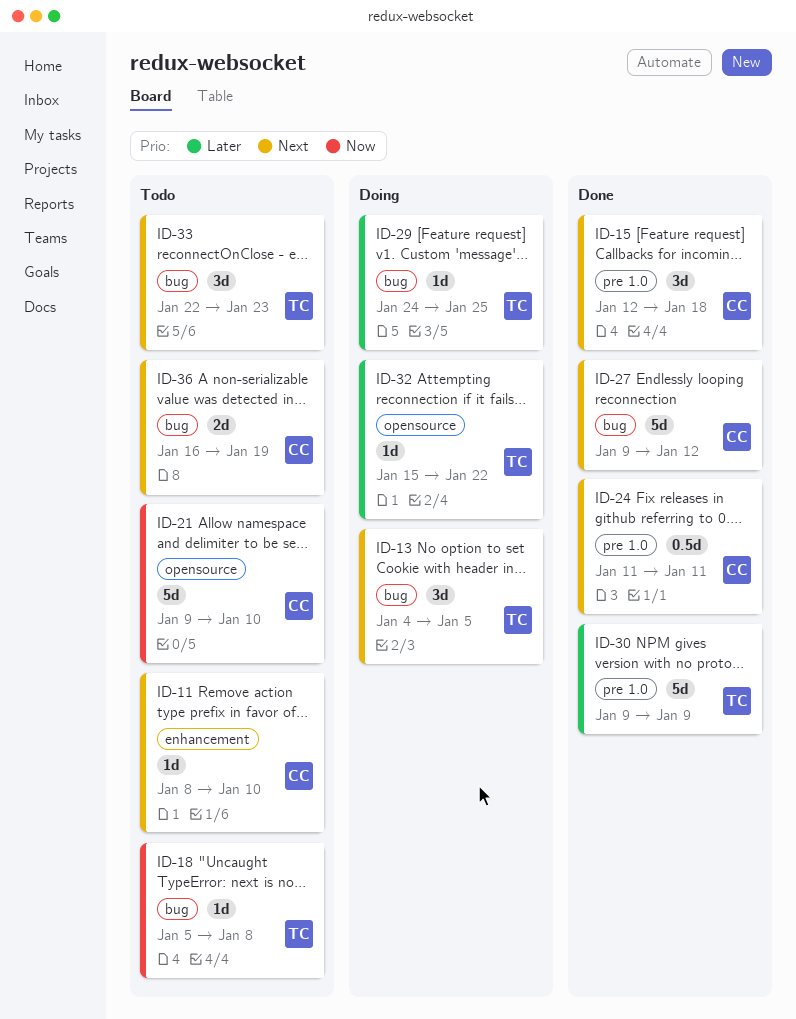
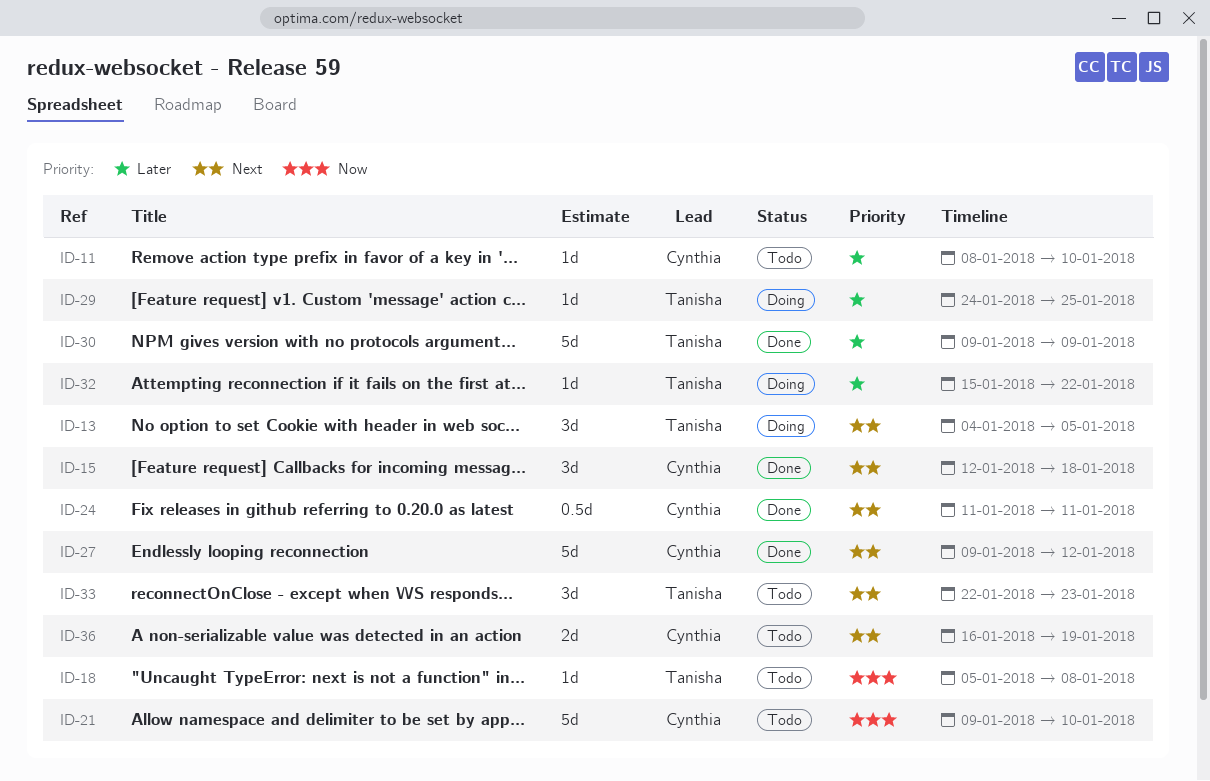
ID-11, priority: Next -> Later

